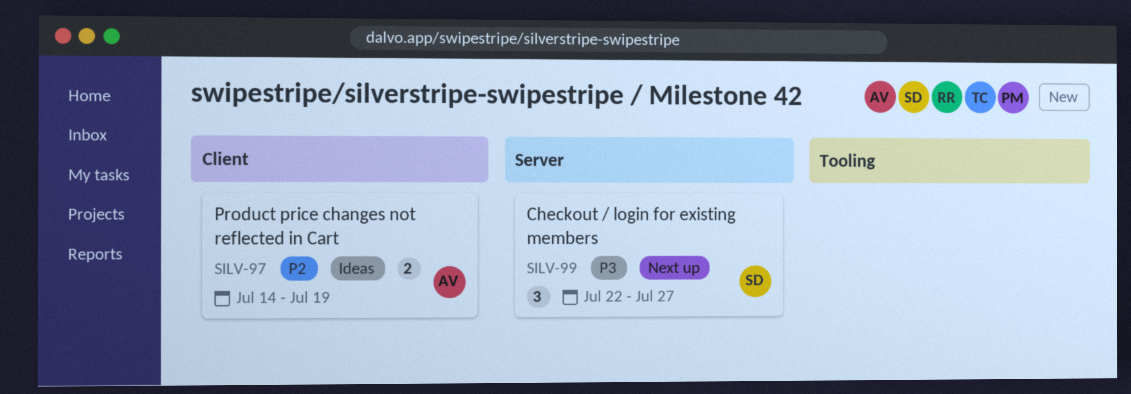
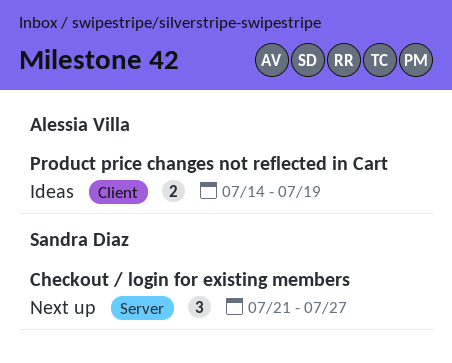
Checkout / login for existing members, start: Jul 22 -> Jul 21

